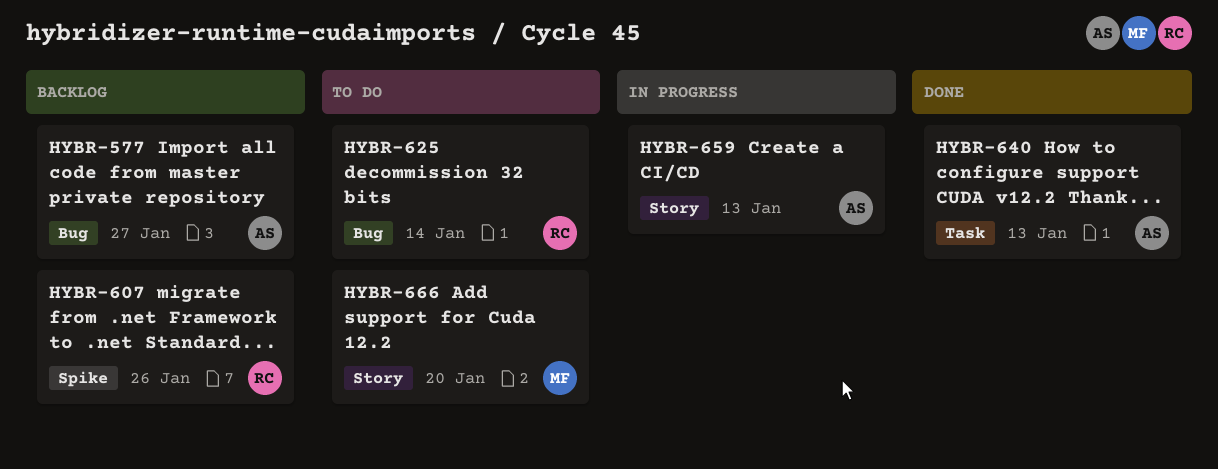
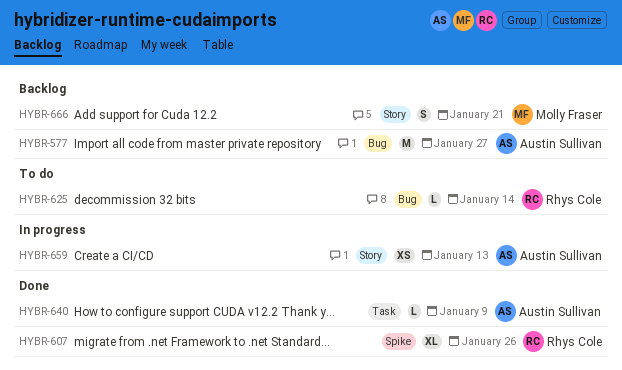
HYBR-607, status: Backlog -> Done
HYBR-640, due: Jan 13 -> Jan 9
HYBR-666, status: To do -> Backlog
HYBR-666, due: Jan 20 -> Jan 21

